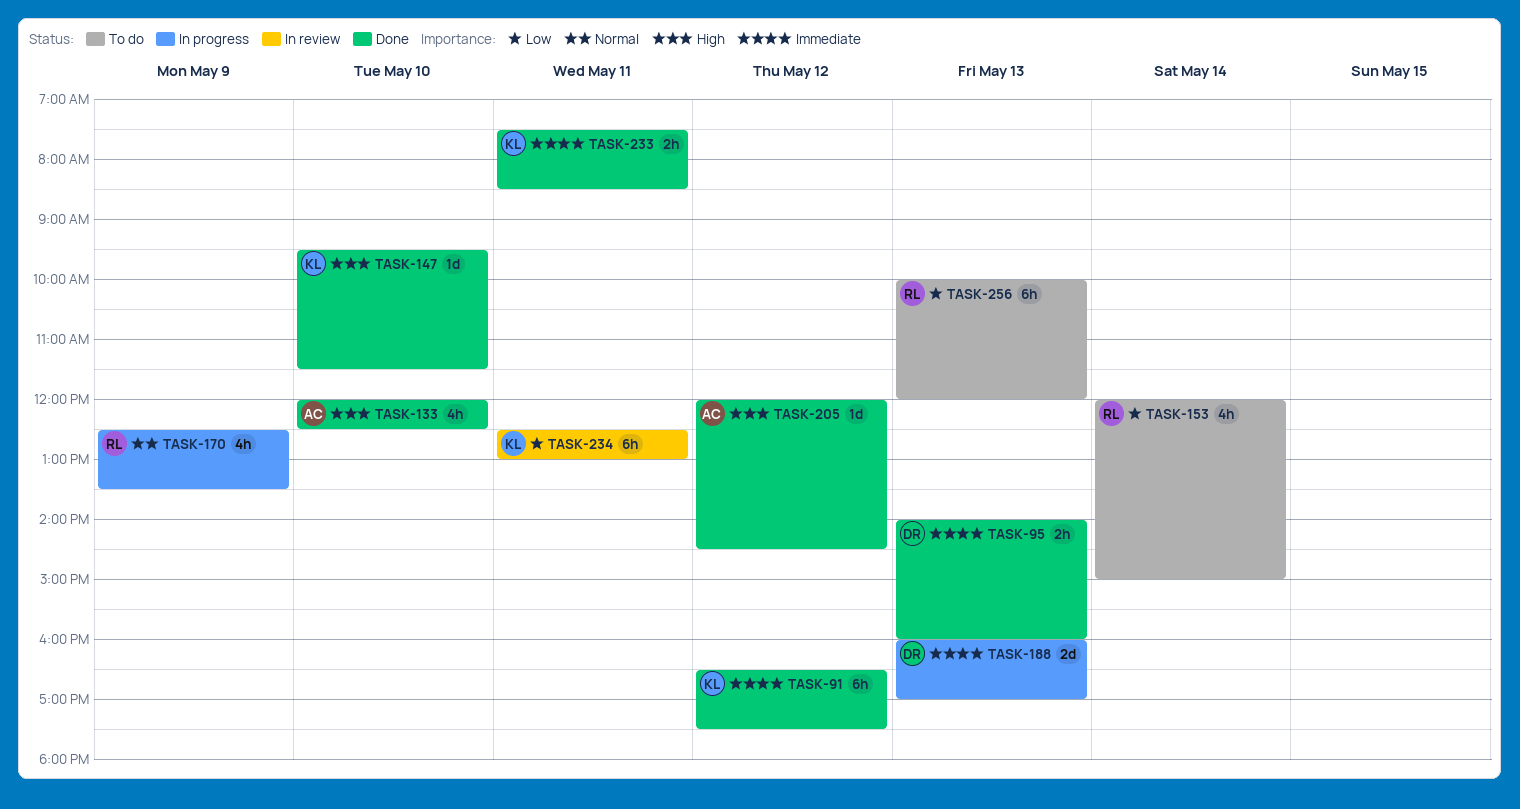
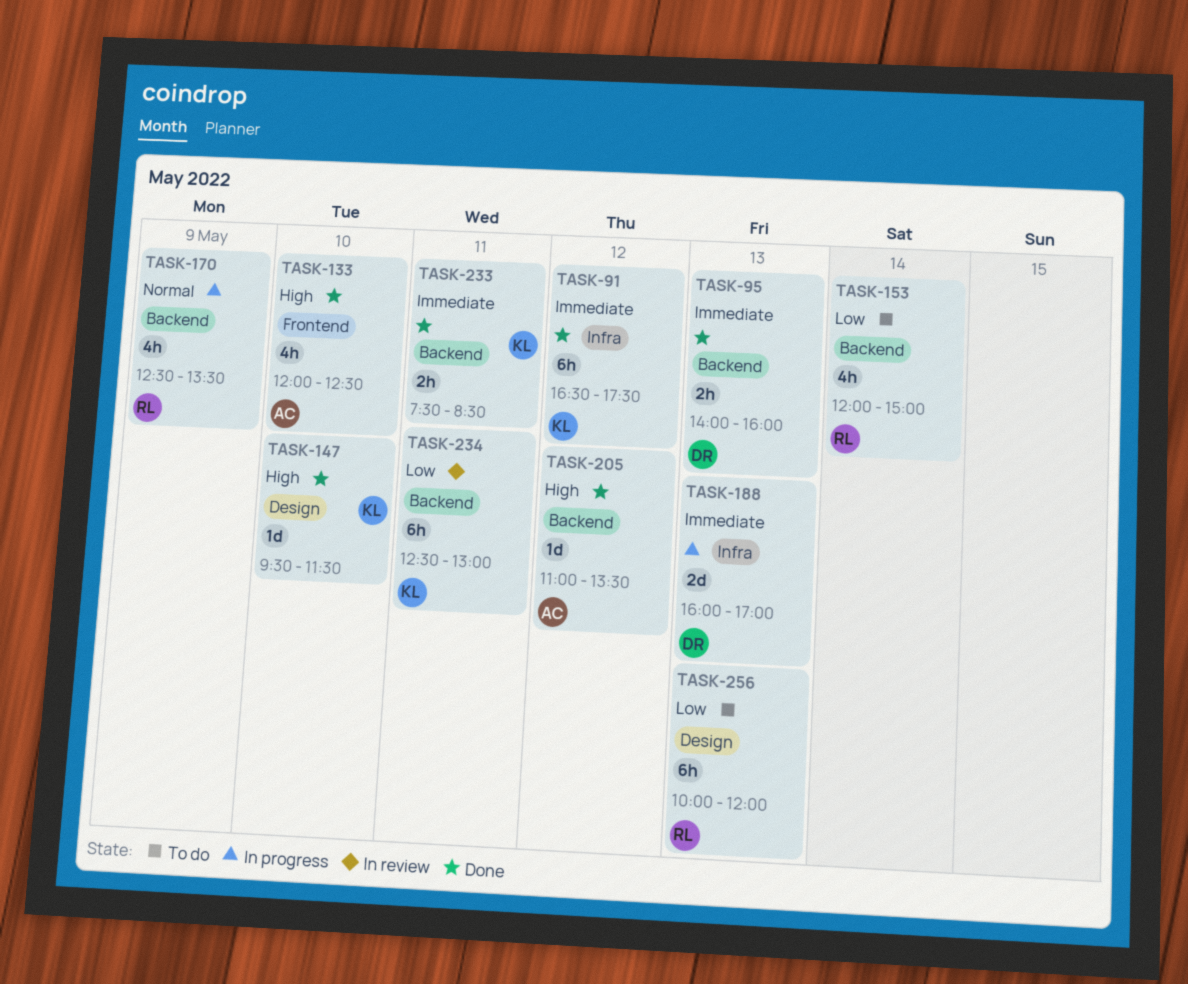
TASK-205, begins: 12:00 -> 11:00
TASK-205, ends: 14:30 -> 13:30

